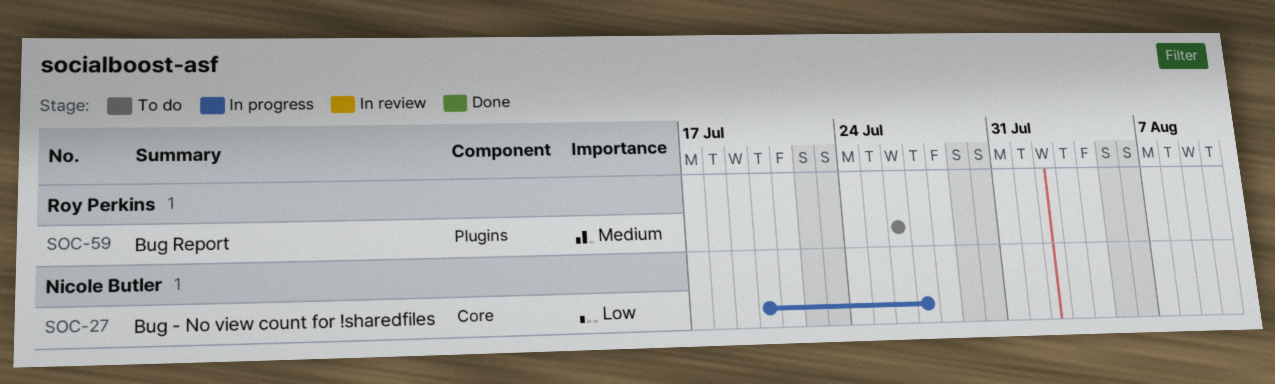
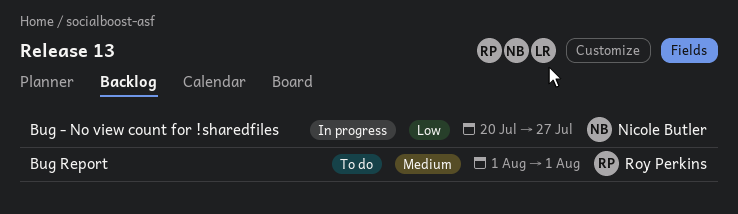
Bug Report, start: Jul 26 -> Aug 1
Bug Report, due: Jul 26 -> Aug 1

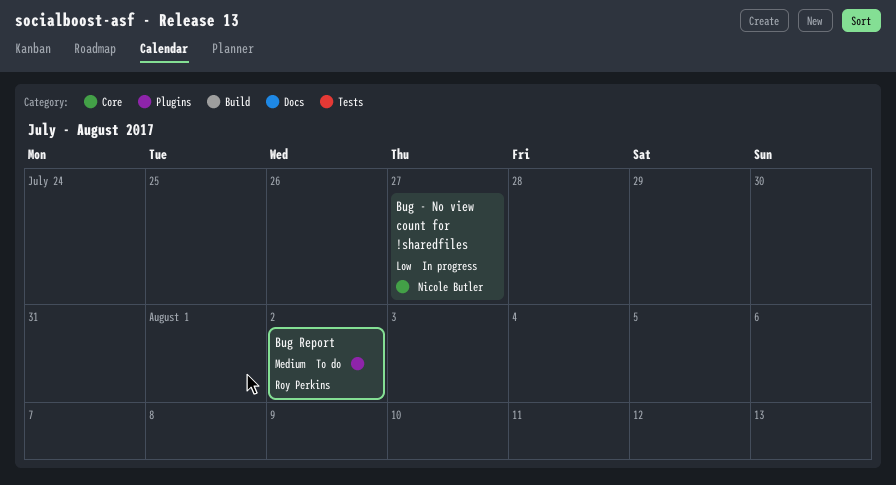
Bug Report, due: Aug 1 -> Aug 2

